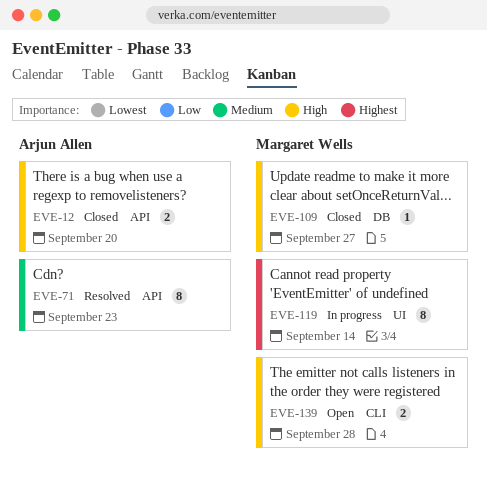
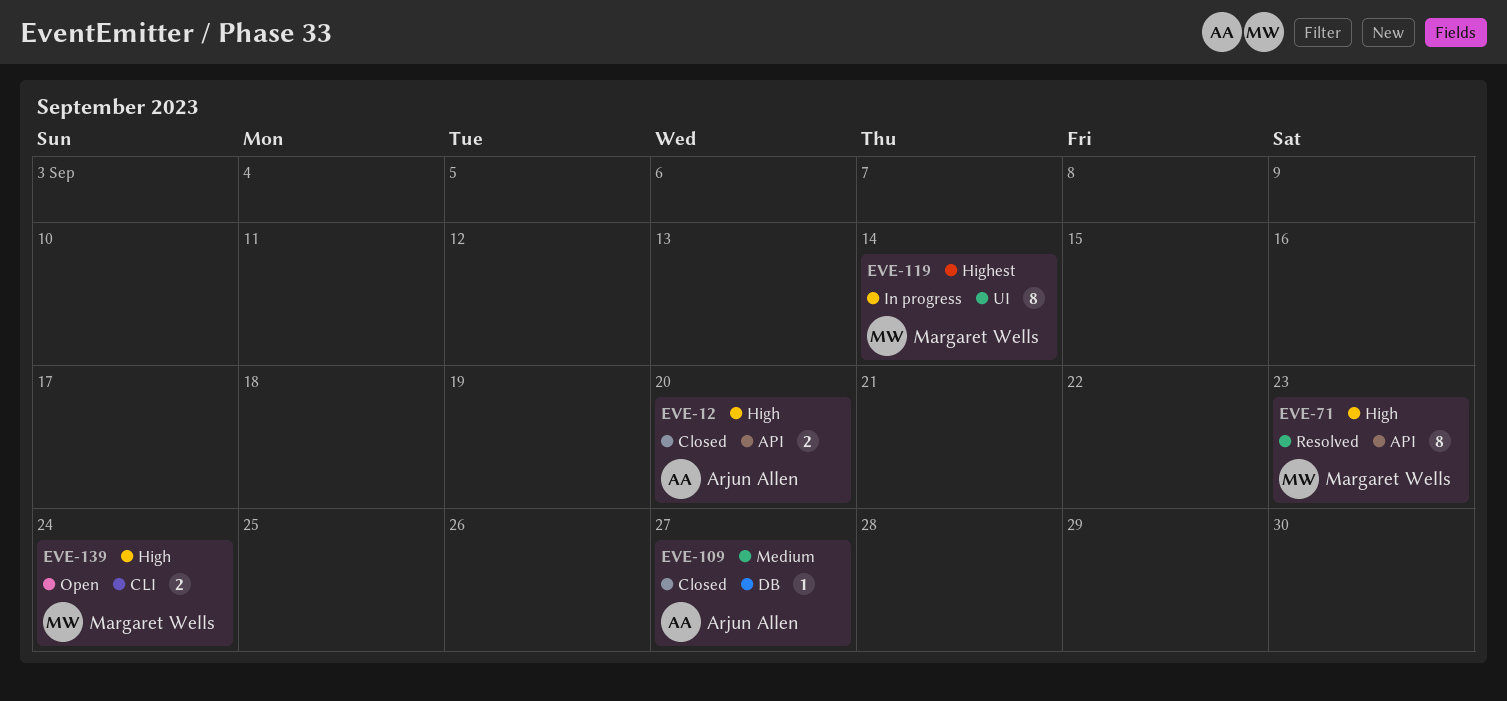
EVE-71, owner: Arjun Allen -> Margaret Wells
EVE-71, priority: Medium -> High
EVE-109, owner: Margaret Wells -> Arjun Allen
EVE-109, priority: High -> Medium
EVE-139, due: Sep 28 -> Sep 24

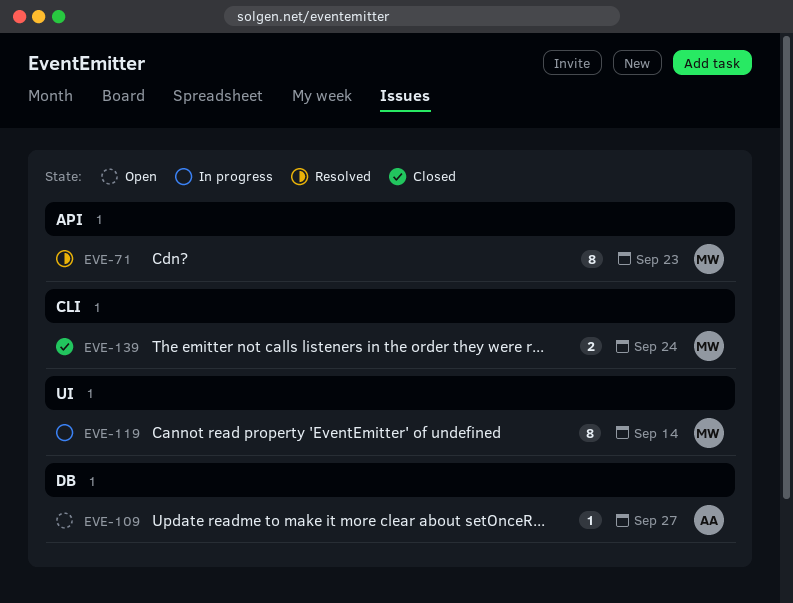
EVE-12: present -> none
EVE-109, status: Closed -> Open
EVE-139, status: Open -> Closed

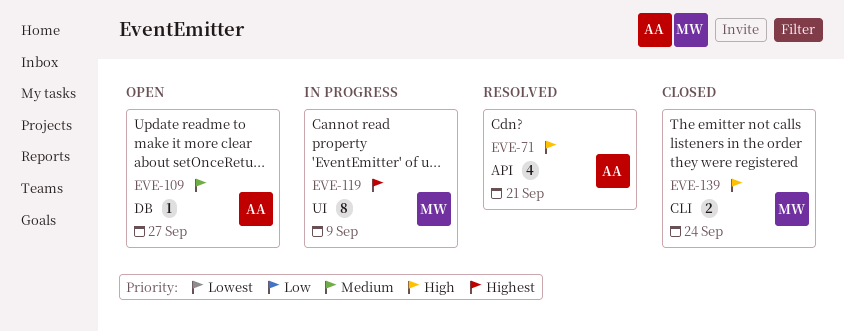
EVE-71, owner: MW -> AA
EVE-71, estimate: 8 -> 4
EVE-71, due: Sep 23 -> Sep 21
EVE-119, due: Sep 14 -> Sep 9

